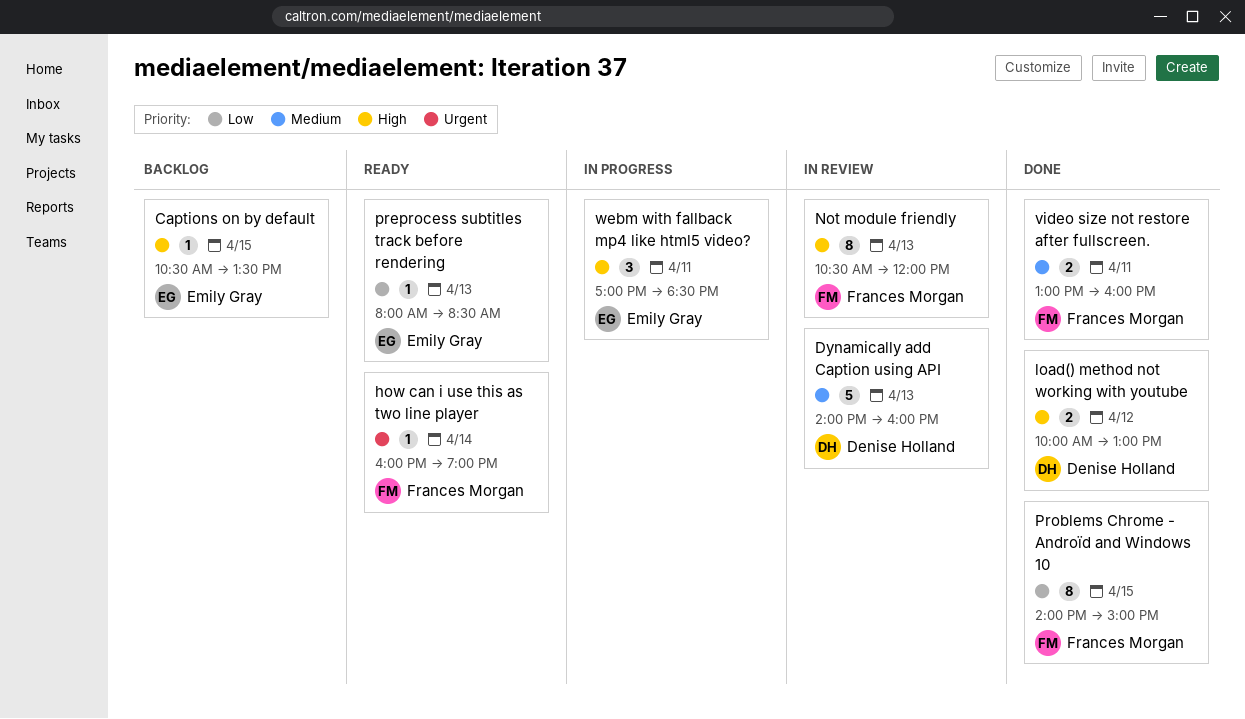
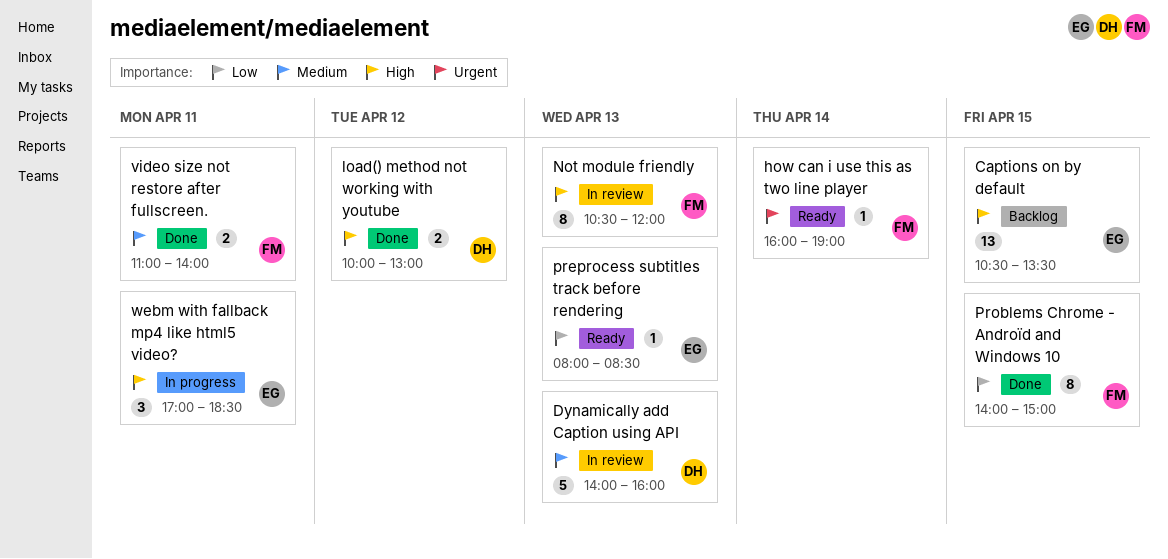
Captions on by default, estimate: 1 -> 13
video size not restore after fullscreen., begins: 13:00 -> 11:00
video size not restore after fullscreen., ends: 16:00 -> 14:00

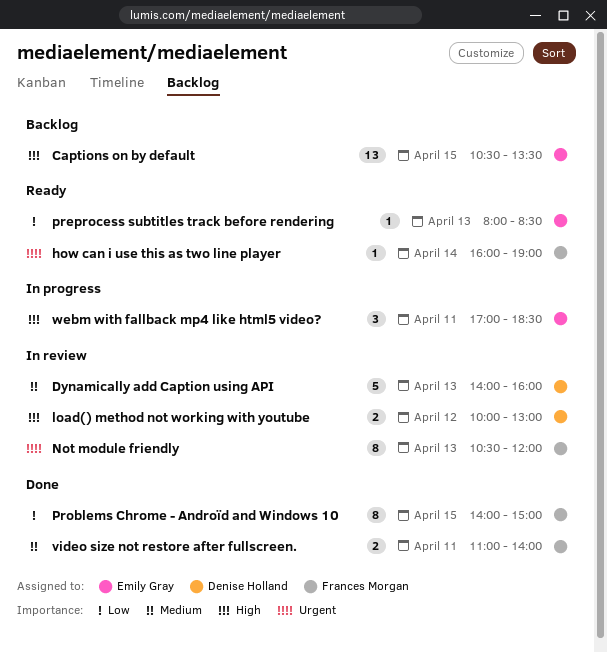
load() method not working with youtube, status: Done -> In review
Not module friendly, priority: High -> Urgent

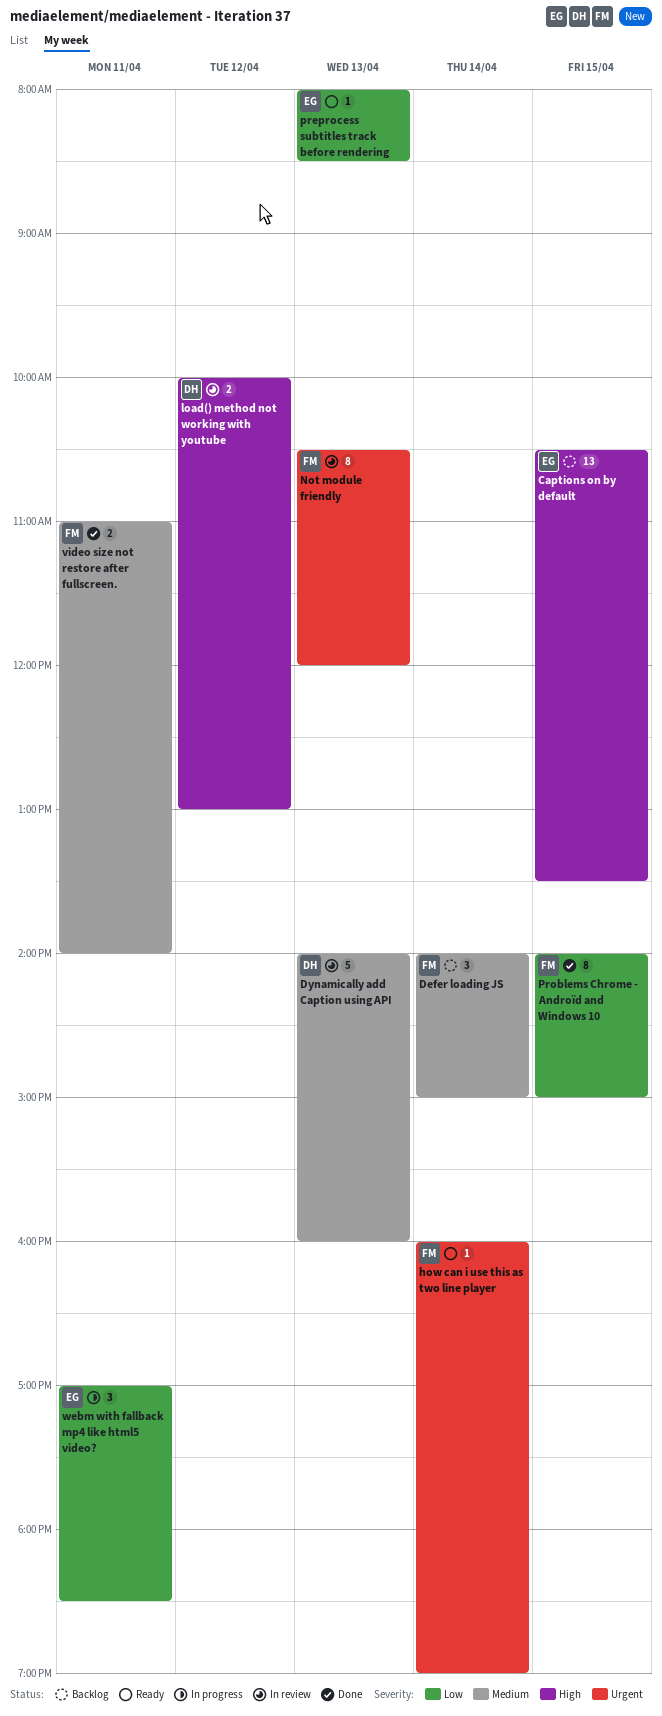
Defer loading JS: none -> present
webm with fallback mp4 like html5 video?, priority: High -> Low

